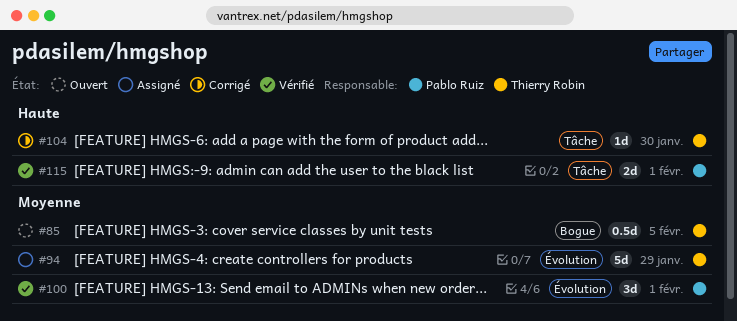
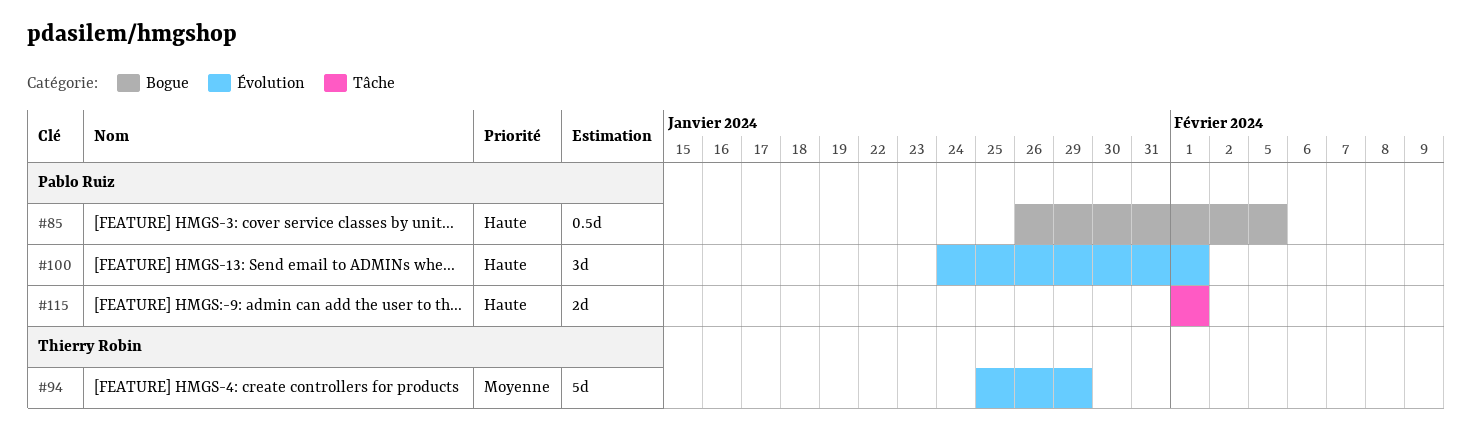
#85, owner: Thierry Robin -> Pablo Ruiz
#85, priority: Moyenne -> Haute
#100, priority: Moyenne -> Haute
#104: present -> none

